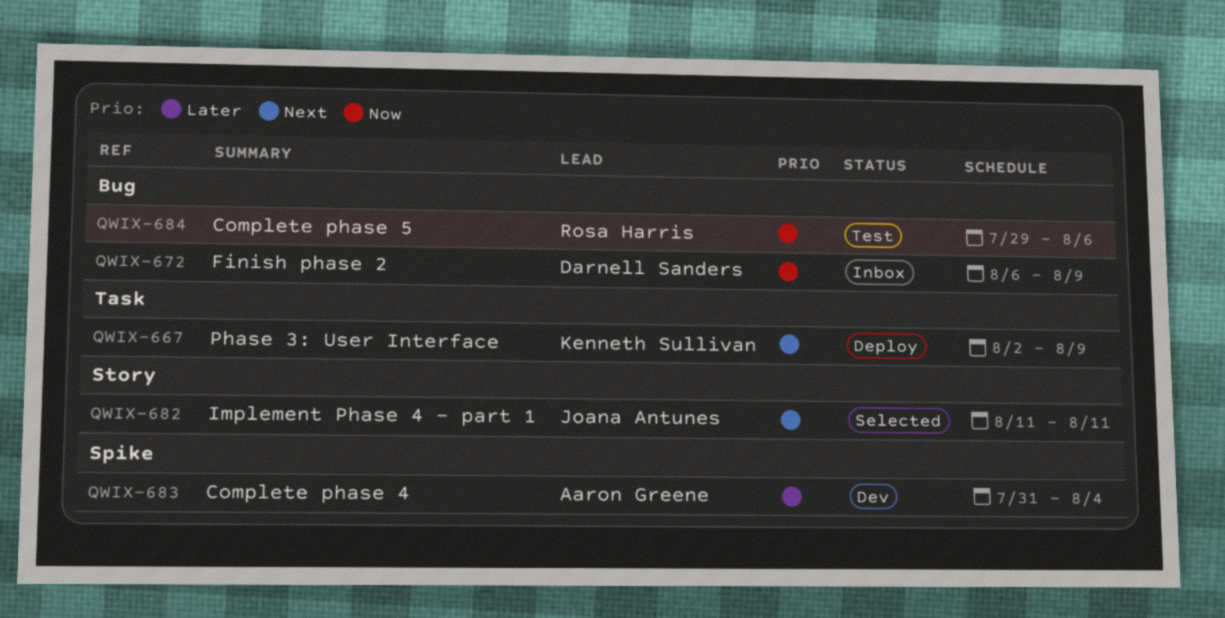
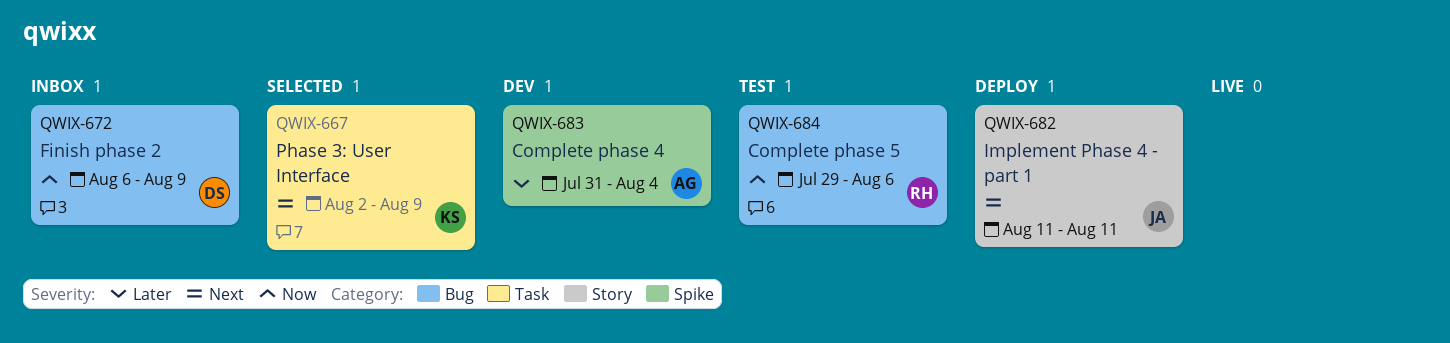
QWIX-667, status: Deploy -> Selected
QWIX-682, status: Selected -> Deploy

